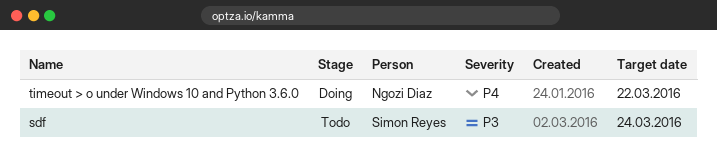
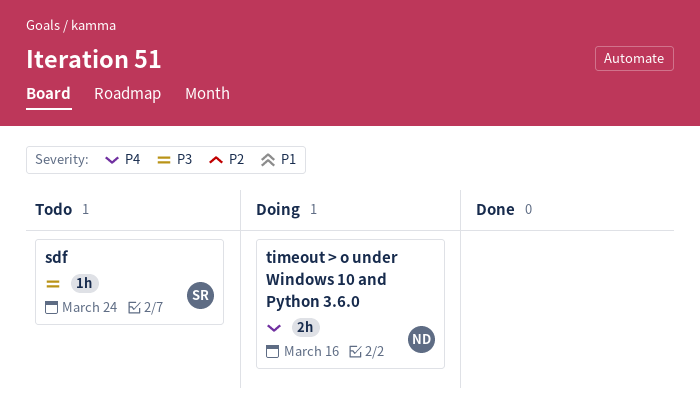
timeout > o under Windows 10 and Python 3.6.0, due: Mar 22 -> Mar 16

